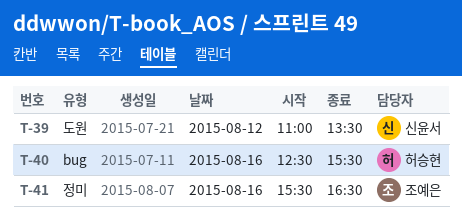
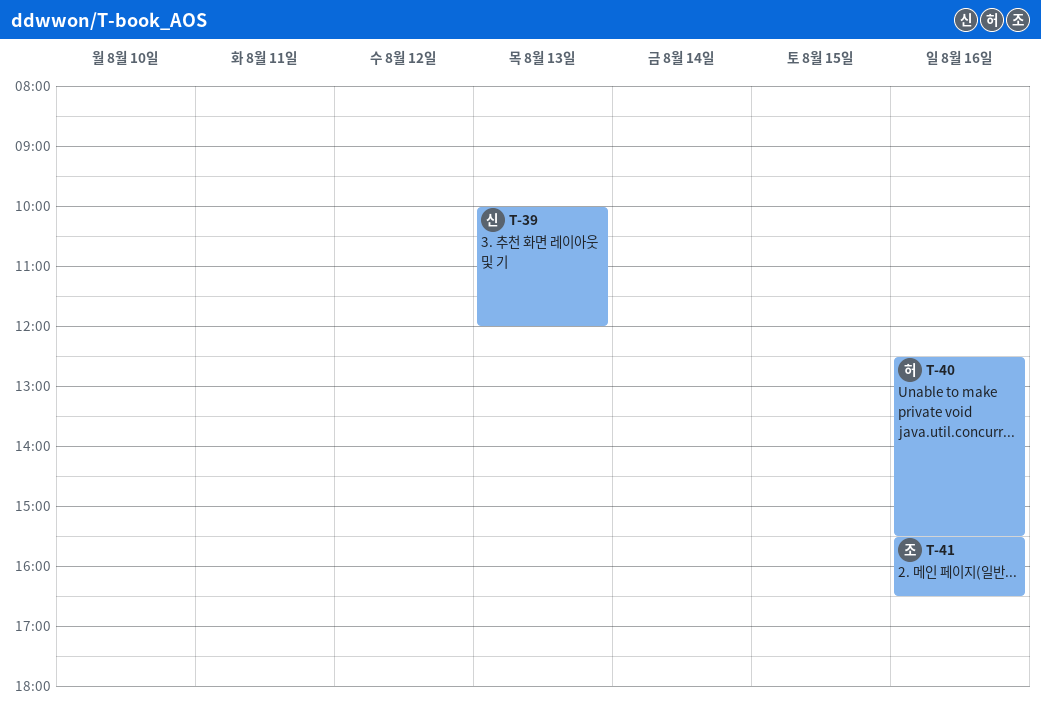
T-39, day: Aug 12 -> Aug 13
T-39, begins: 11:00 -> 10:00
T-39, ends: 13:30 -> 12:00

